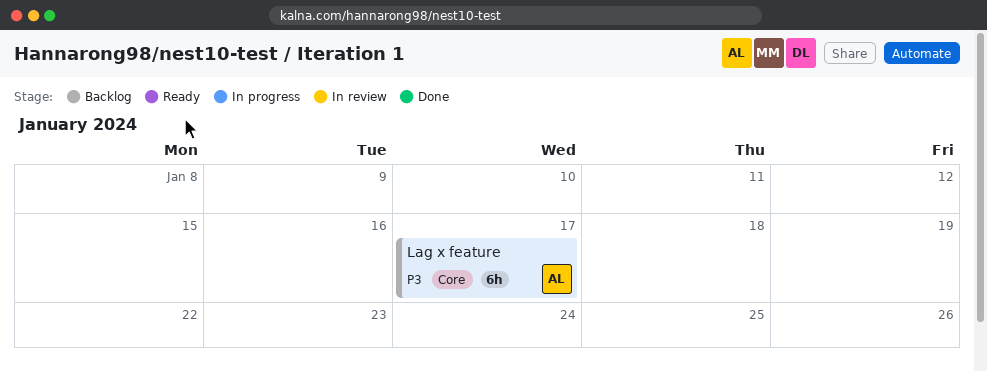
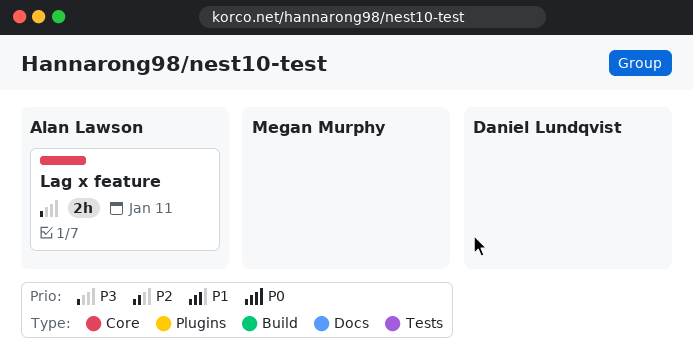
Lag x feature, estimate: 6h -> 2h
Lag x feature, due: Jan 17 -> Jan 11

